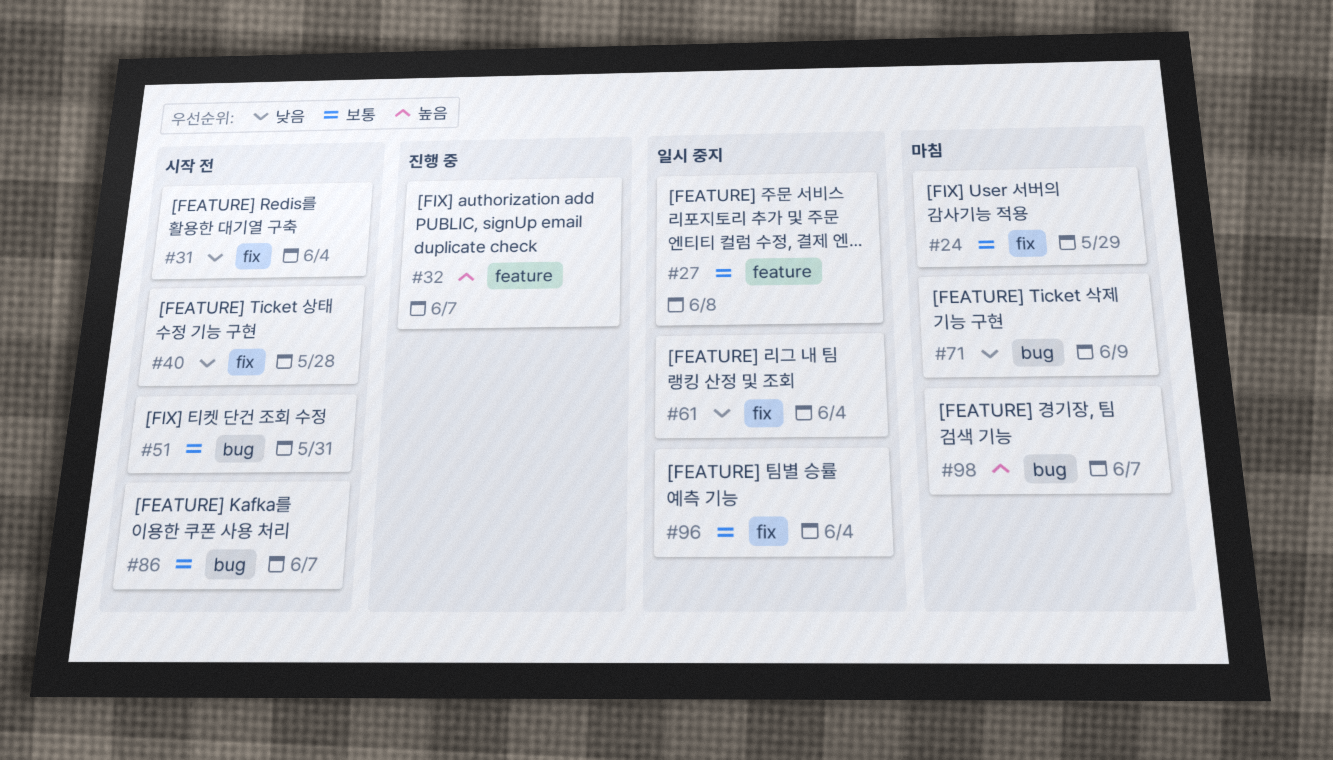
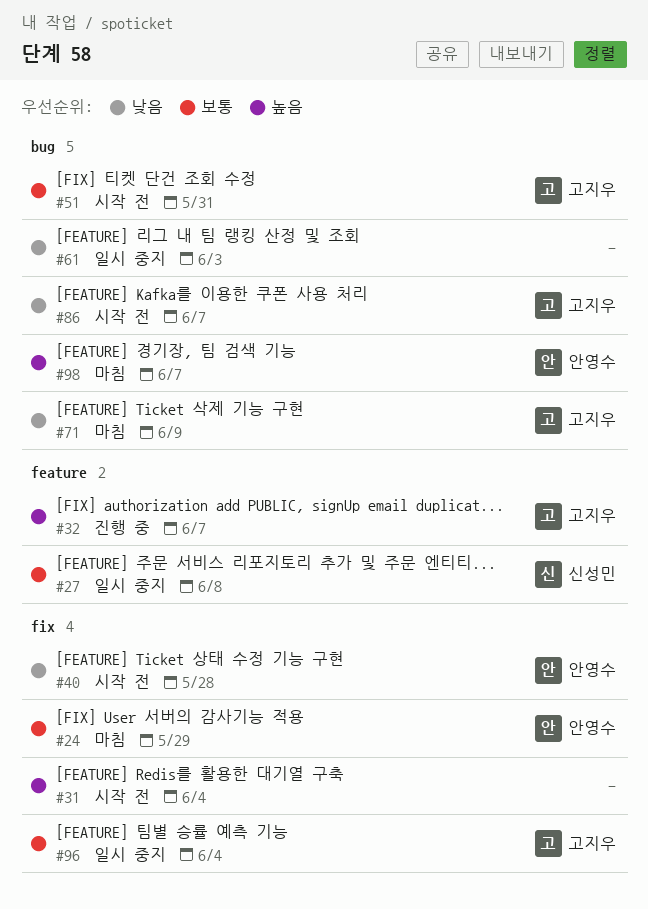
#31, priority: 낮음 -> 높음
#61, label: fix -> bug
#61, due: Jun 4 -> Jun 3
#86, priority: 보통 -> 낮음

